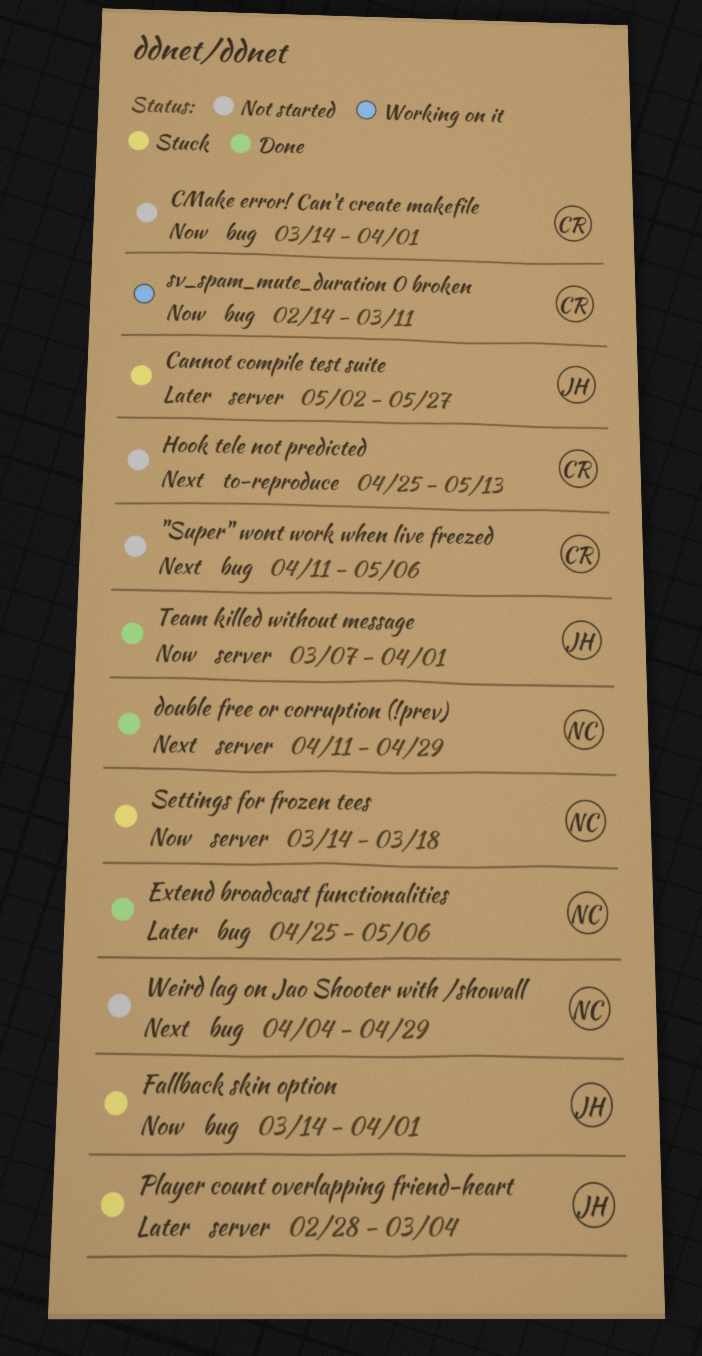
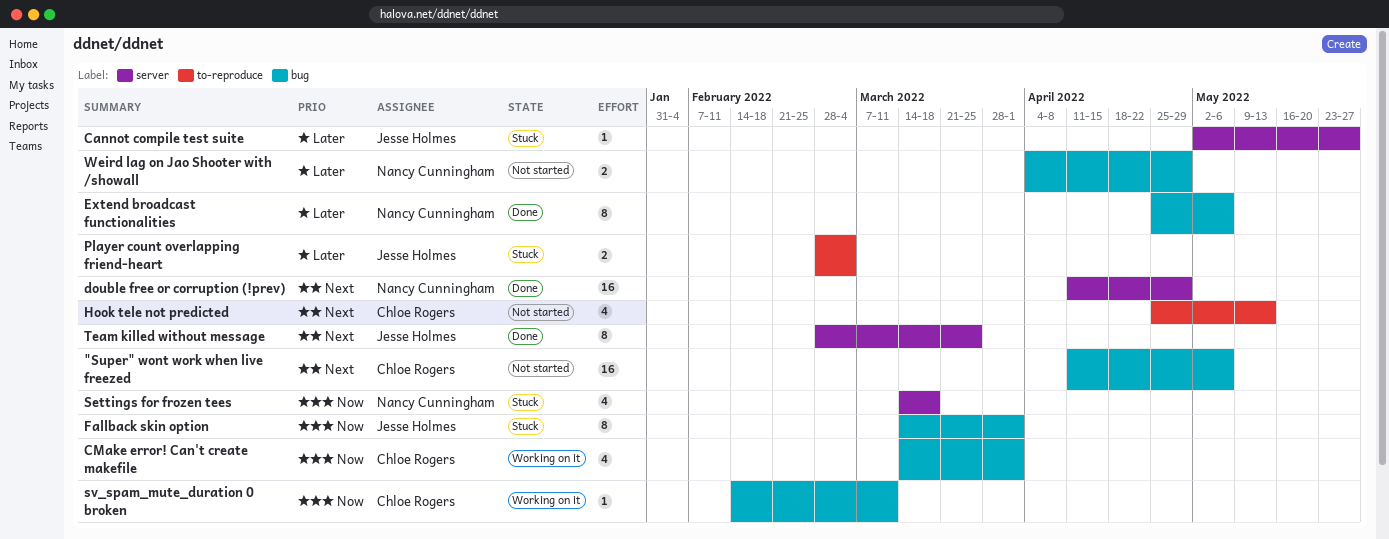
CMake error! Can't create makefile, status: Not started -> Working on it
Player count overlapping friend-heart, label: server -> to-reproduce
Team killed without message, priority: Now -> Next
Team killed without message, start: Mar 7 -> Feb 28
Team killed without message, due: Apr 1 -> Mar 25
Weird lag on Jao Shooter with /showall, priority: Next -> Later

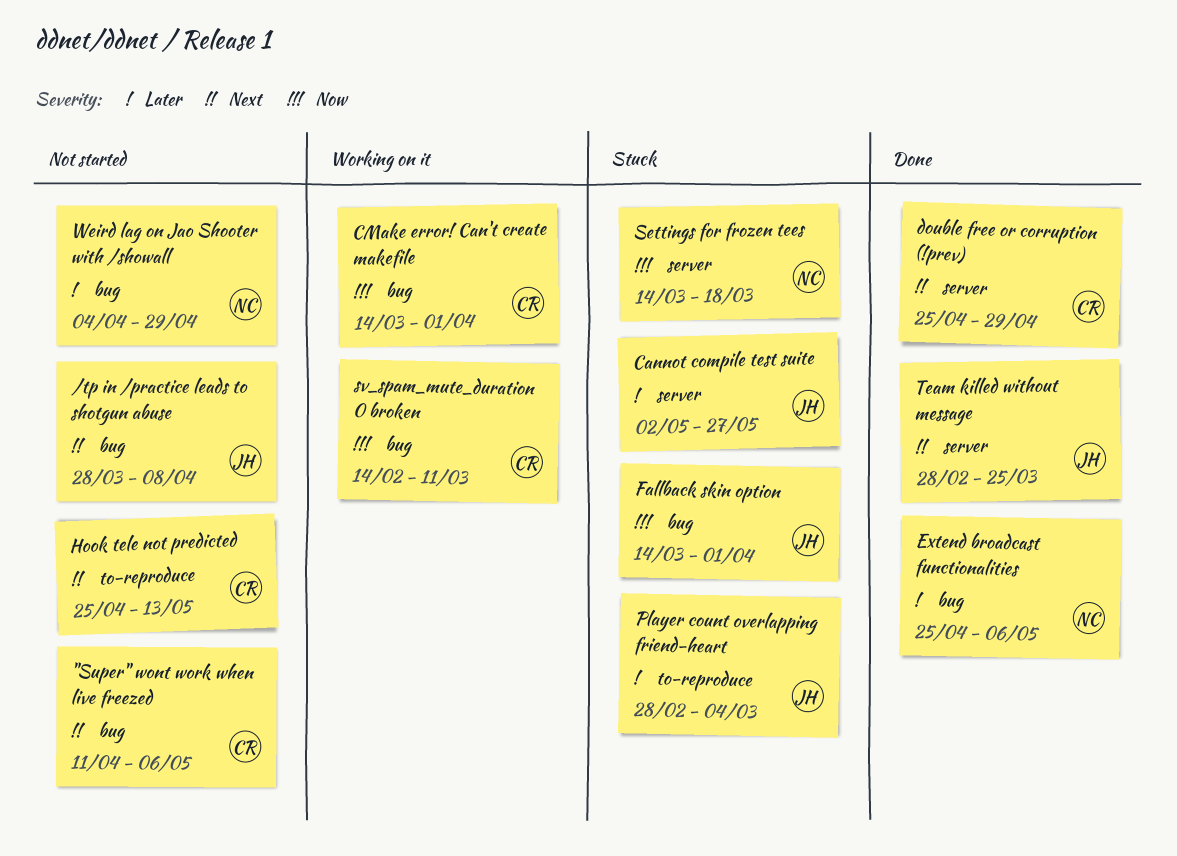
/tp in /practice leads to shotgun abuse: none -> present
double free or corruption (!prev), owner: Nancy Cunningham -> Chloe Rogers
double free or corruption (!prev), start: Apr 11 -> Apr 25

